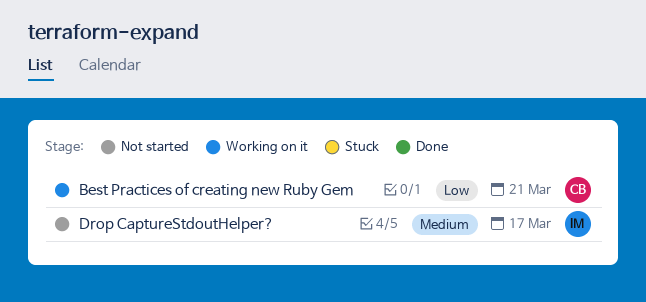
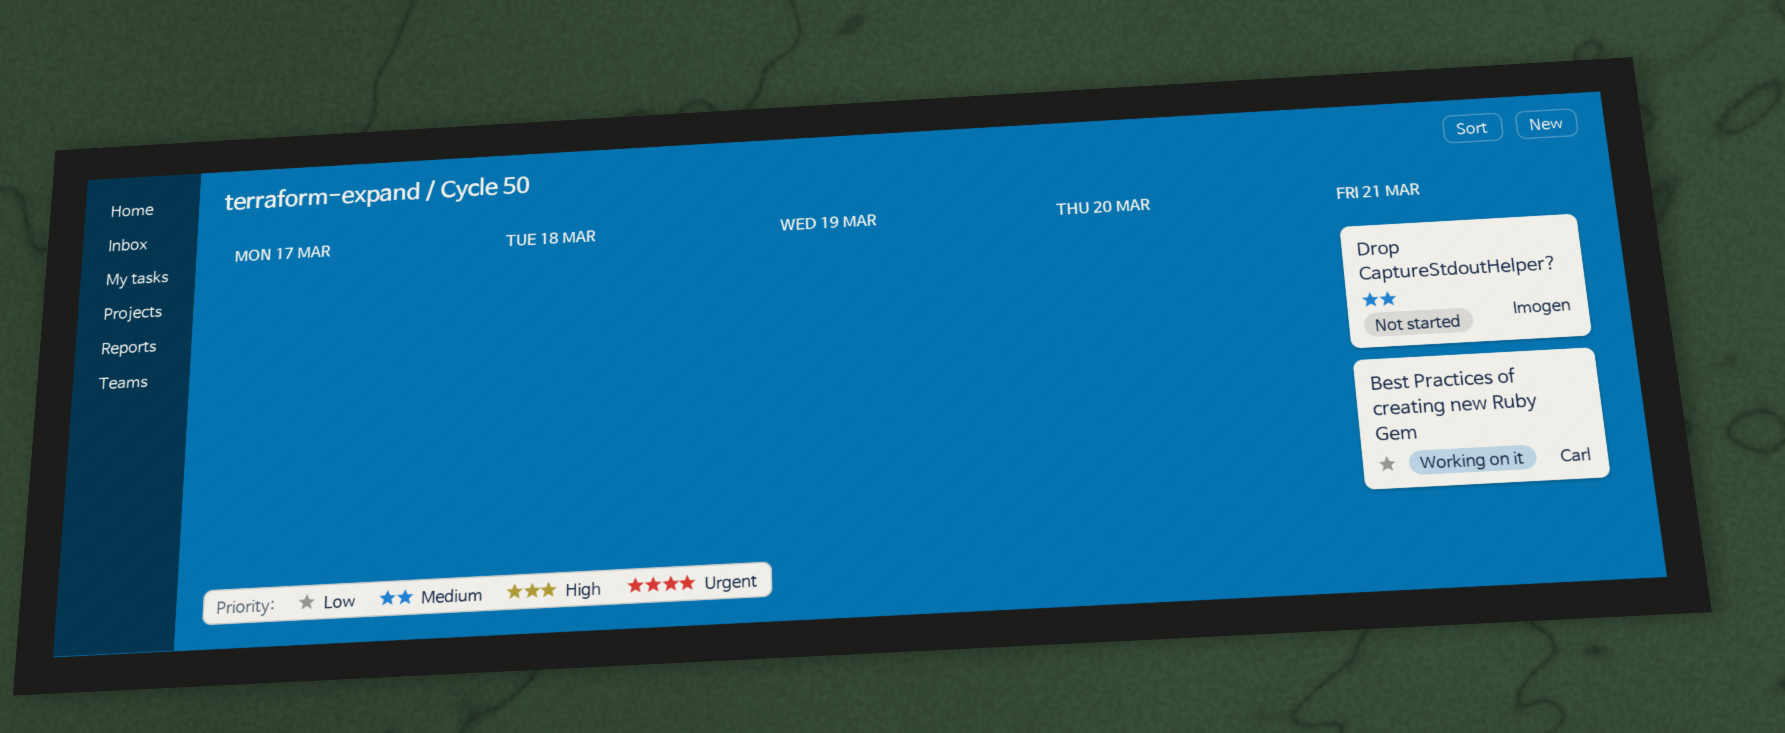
Drop CaptureStdoutHelper?, due: Mar 17 -> Mar 21

